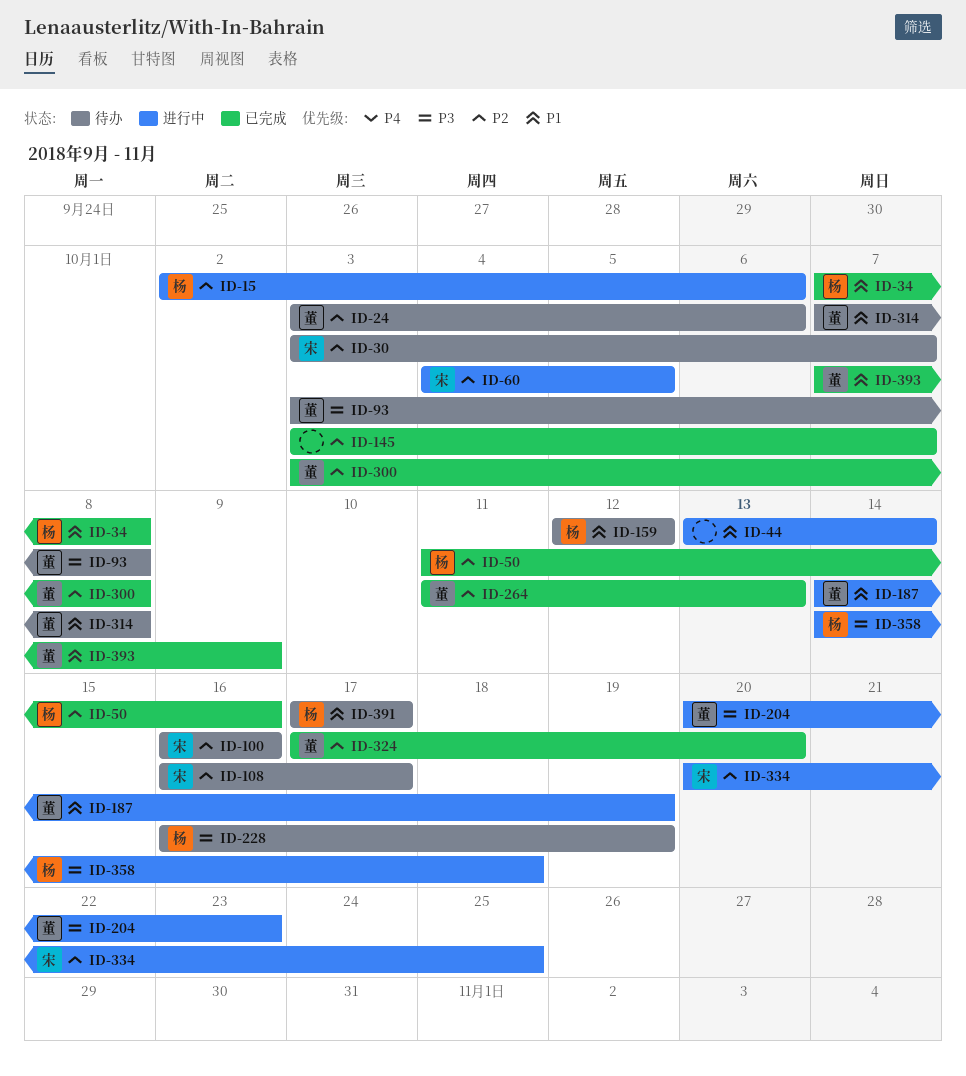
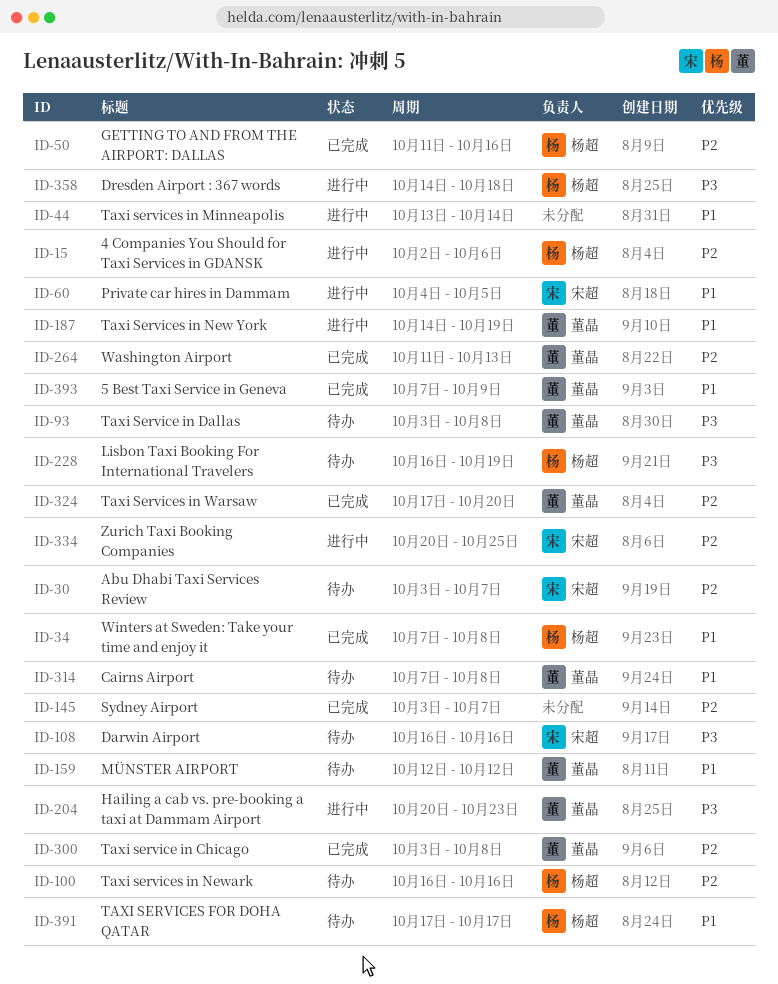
ID-24: present -> none
ID-60, priority: P2 -> P1
ID-100, owner: 宋超 -> 杨超
ID-108, priority: P2 -> P3
ID-108, due: Oct 17 -> Oct 16
ID-159, owner: 杨超 -> 董晶

